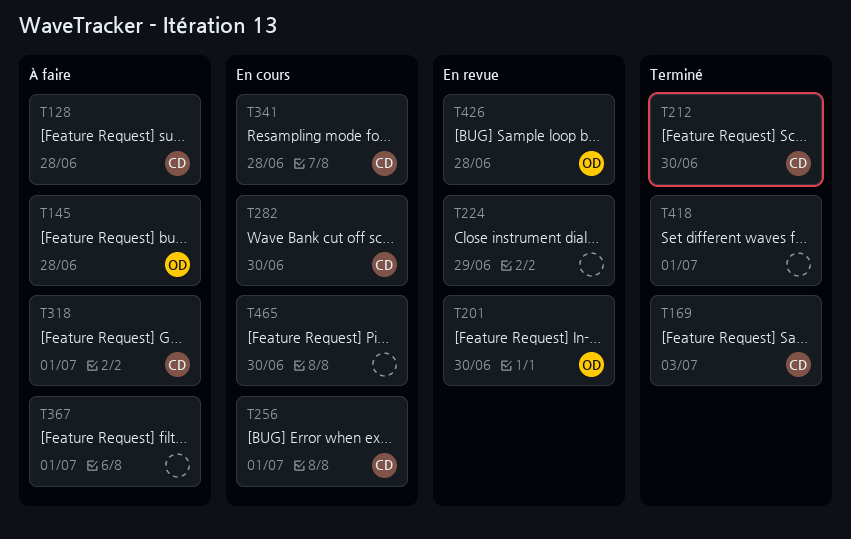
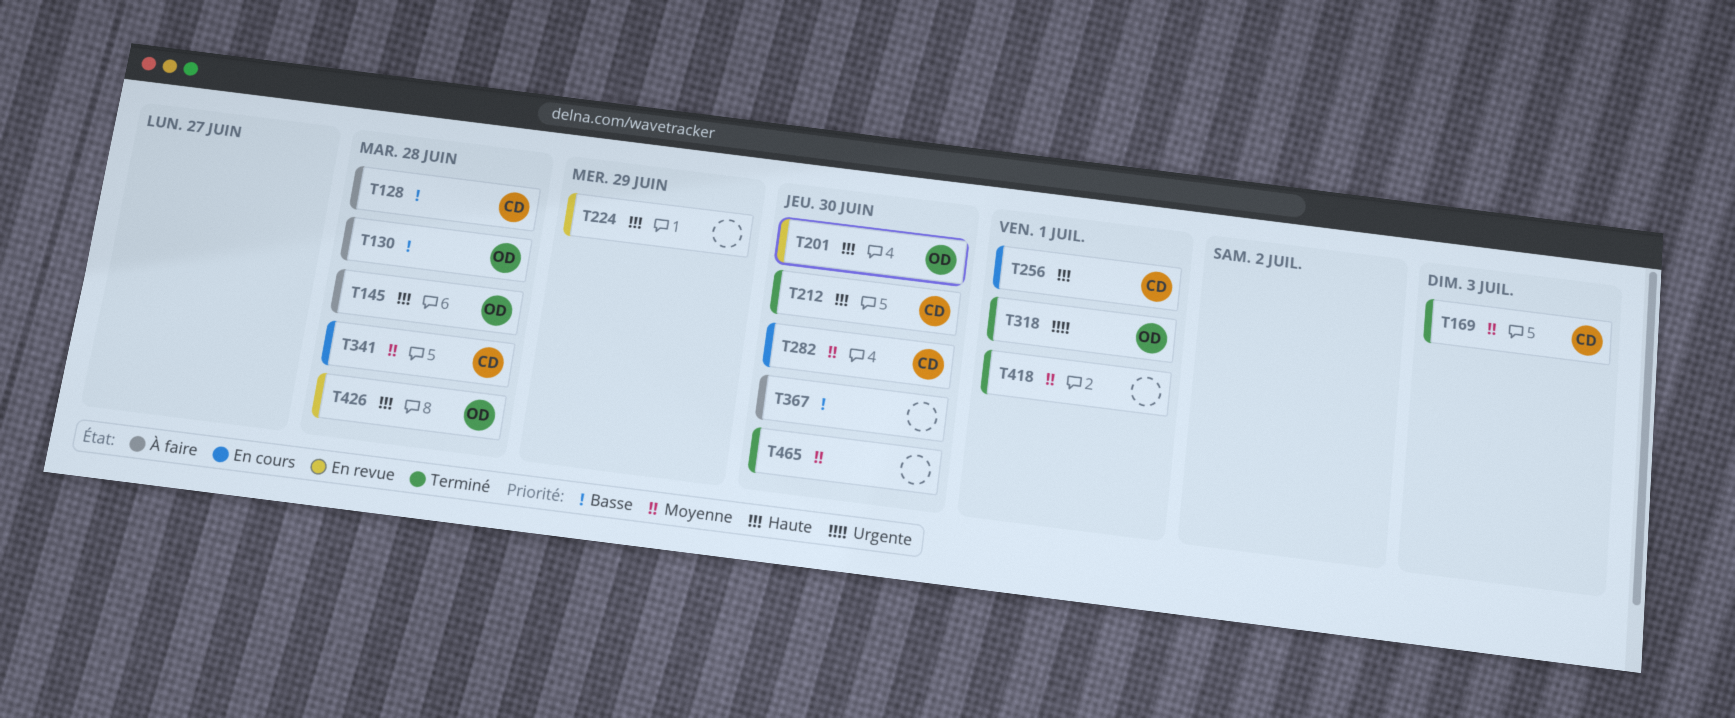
T130: none -> present
T318, status: À faire -> Terminé
T318, owner: CD -> OD
T367, due: Jul 1 -> Jun 30
T465, status: En cours -> Terminé

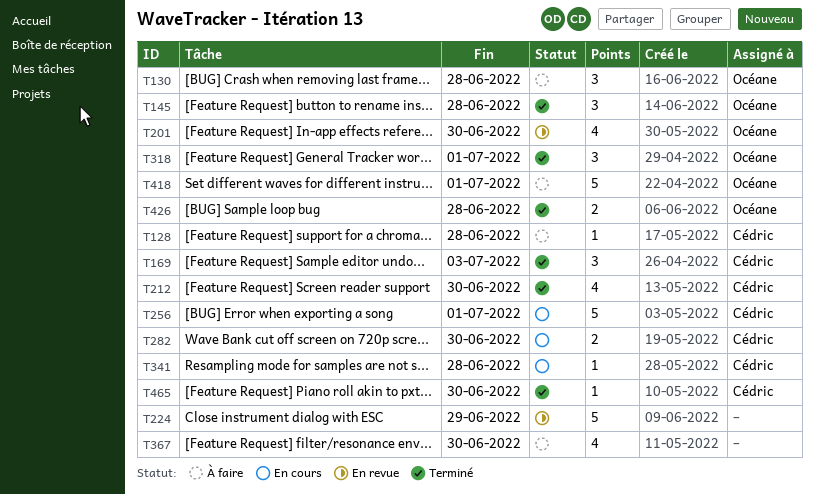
T145, status: À faire -> Terminé
T418, status: Terminé -> À faire
T418, owner: none -> Océane
T426, status: En revue -> Terminé
T465, owner: none -> Cédric

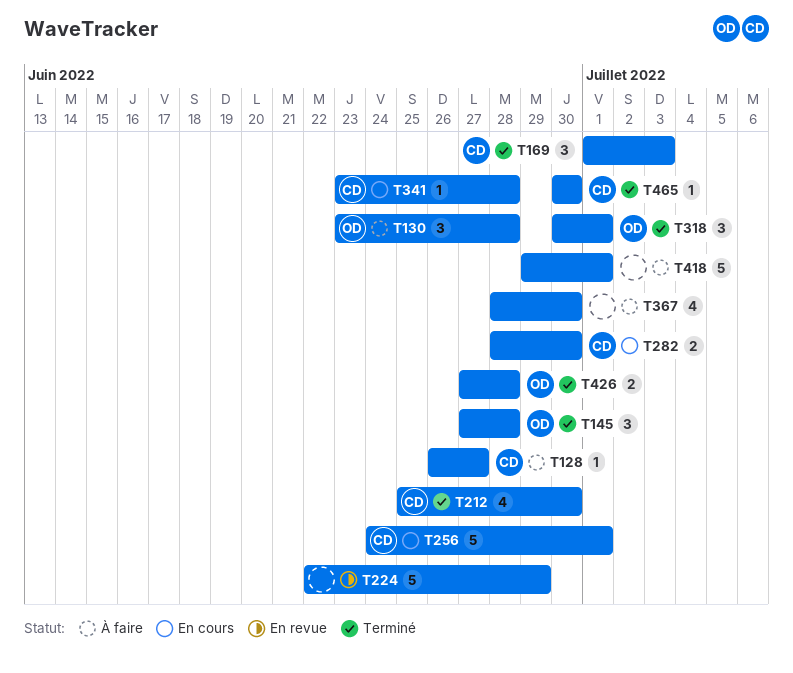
T128, due: Jun 28 -> Jun 27
T201: present -> none
T418, owner: Océane -> none

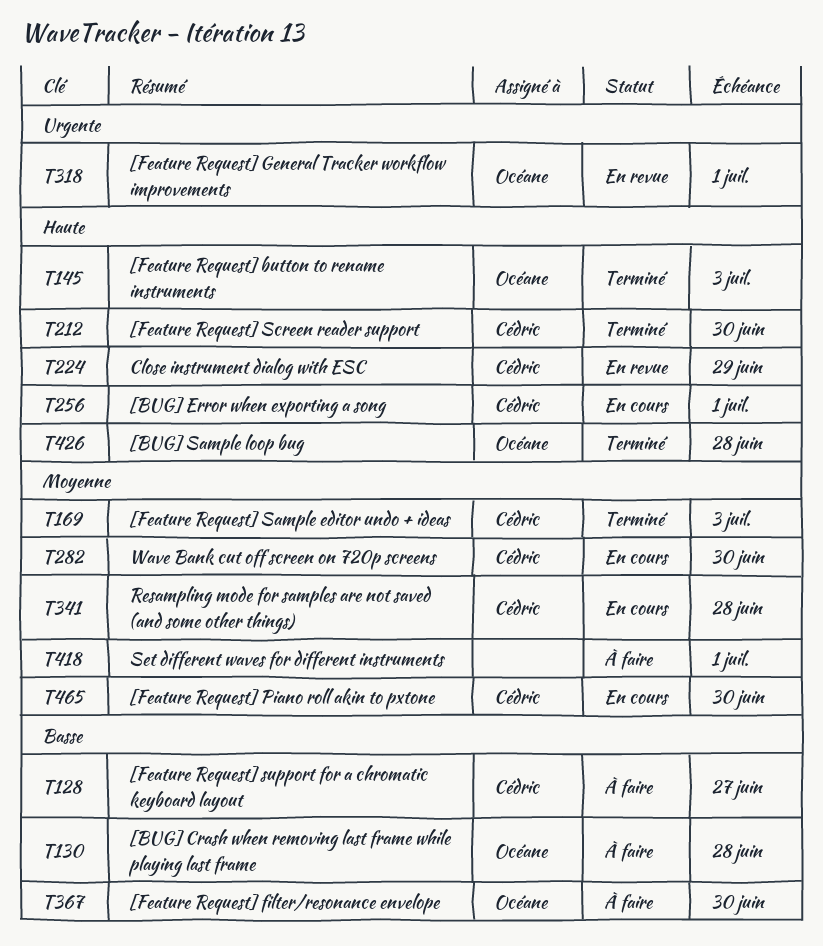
T145, due: Jun 28 -> Jul 3
T224, owner: none -> Cédric
T318, status: Terminé -> En revue
T367, owner: none -> Océane
T465, status: Terminé -> En cours

